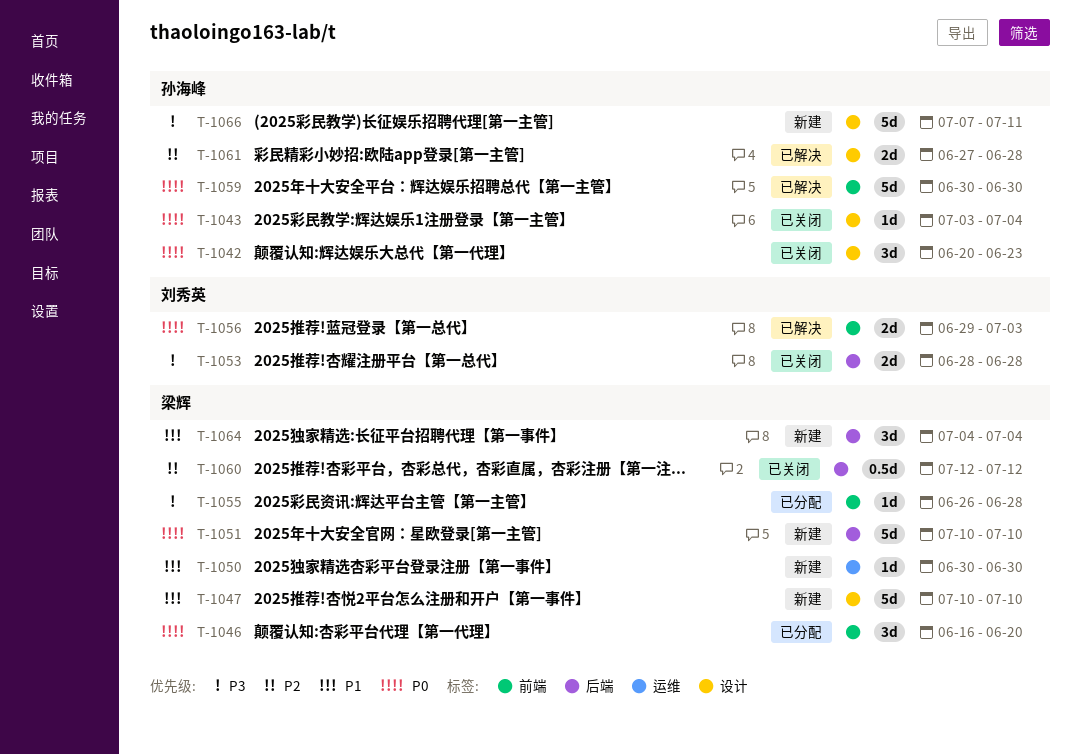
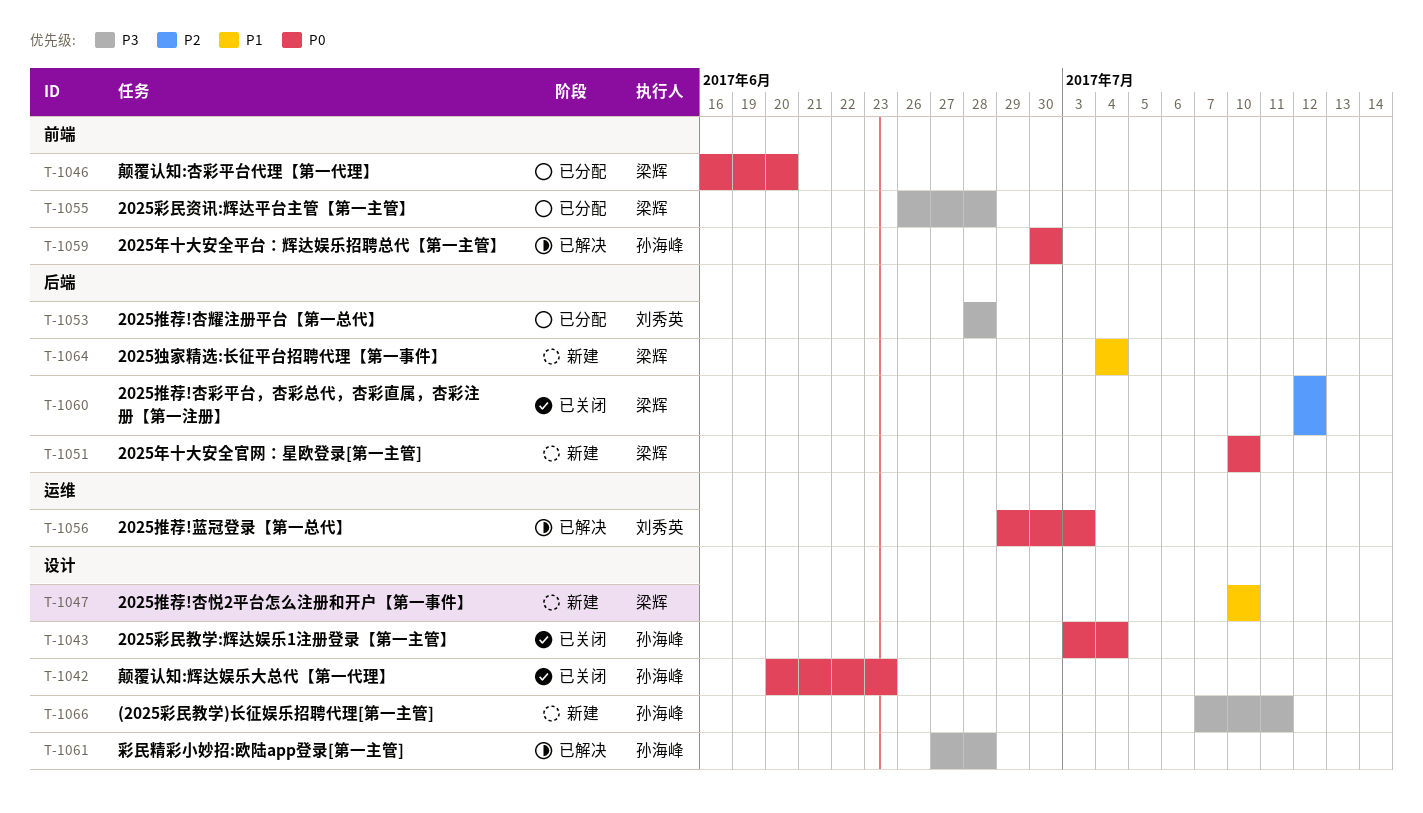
T-1050: present -> none
T-1053, status: 已关闭 -> 已分配
T-1056, label: 前端 -> 运维
T-1061, priority: P2 -> P3

